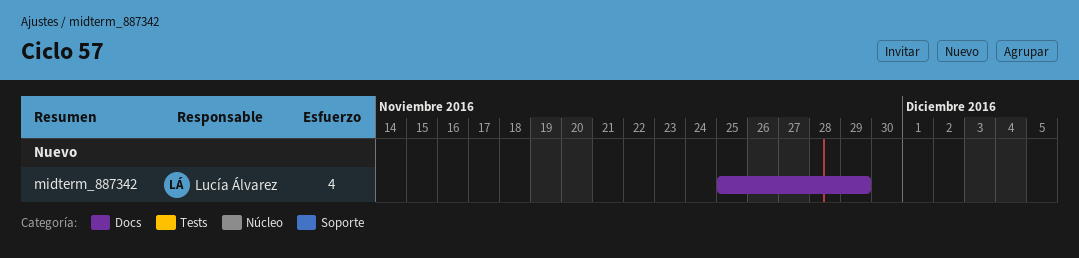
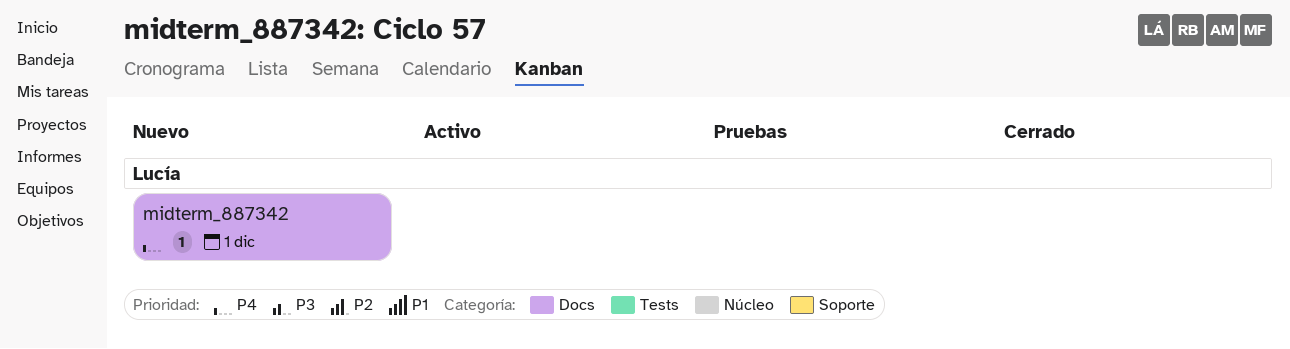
midterm_887342, estimate: 4 -> 1
midterm_887342, due: Nov 29 -> Dec 1

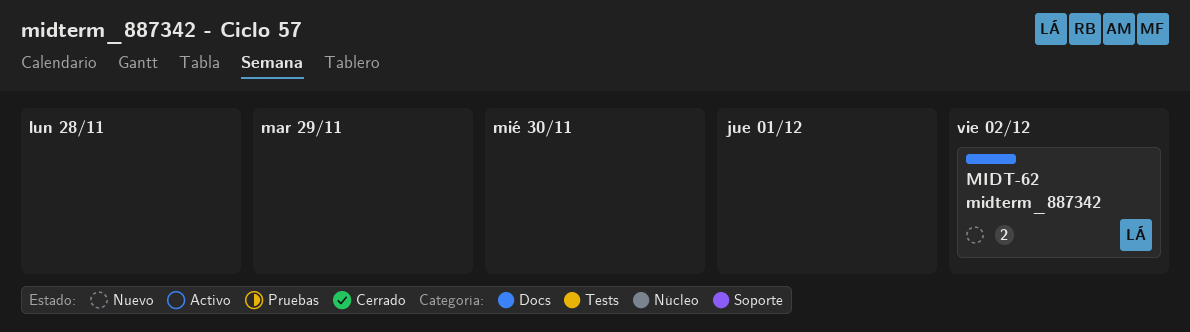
midterm_887342, estimate: 1 -> 2
midterm_887342, due: Dec 1 -> Dec 2

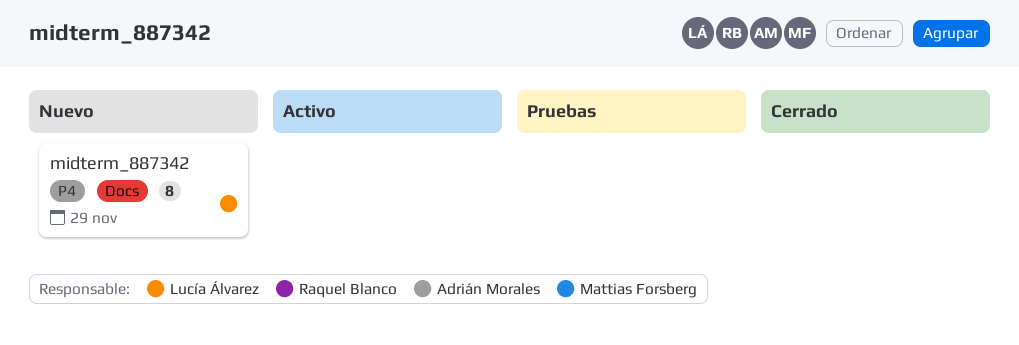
midterm_887342, estimate: 2 -> 8
midterm_887342, due: Dec 2 -> Nov 29

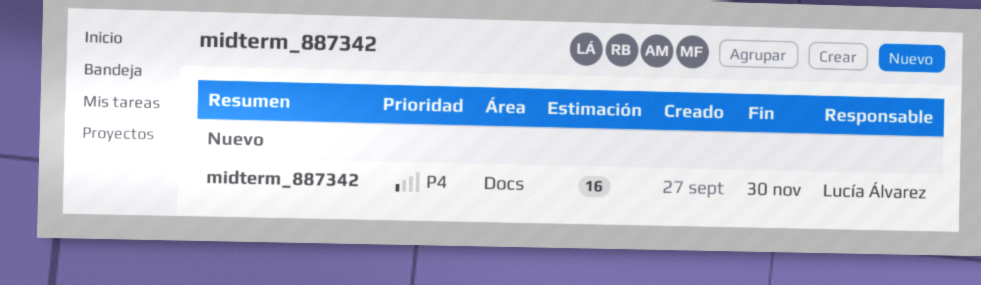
midterm_887342, estimate: 8 -> 16
midterm_887342, due: Nov 29 -> Nov 30

